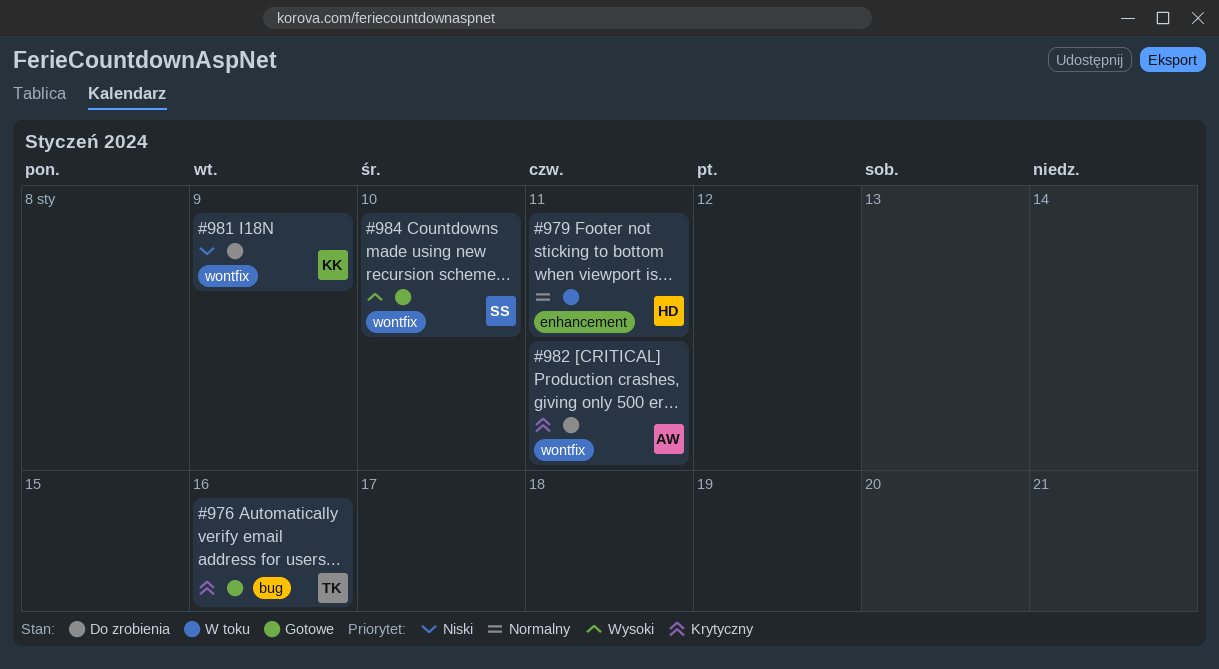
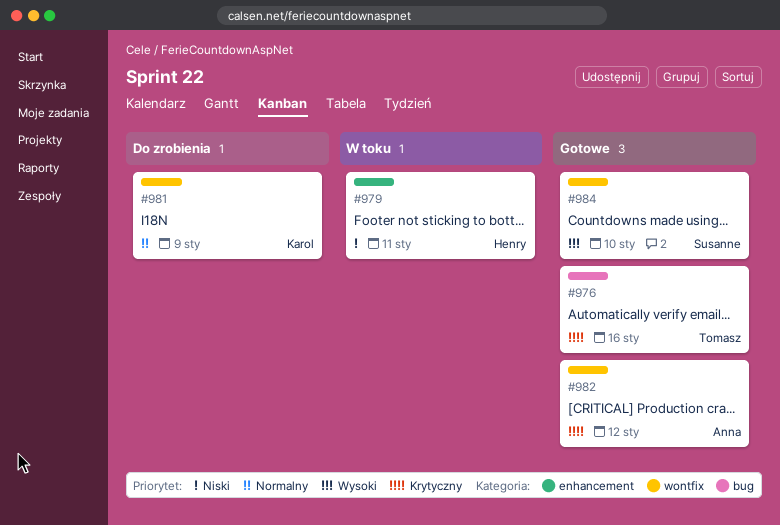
#979, priority: Normalny -> Niski
#981, priority: Niski -> Normalny
#982, status: Do zrobienia -> Gotowe
#982, due: Jan 11 -> Jan 12

